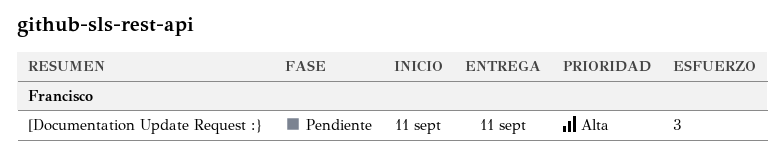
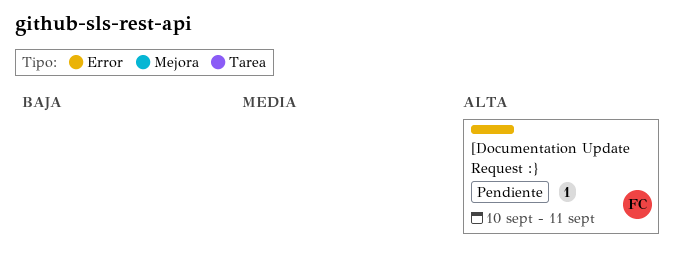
[Documentation Update Request :}, estimate: 3 -> 1
[Documentation Update Request :}, start: Sep 11 -> Sep 10

